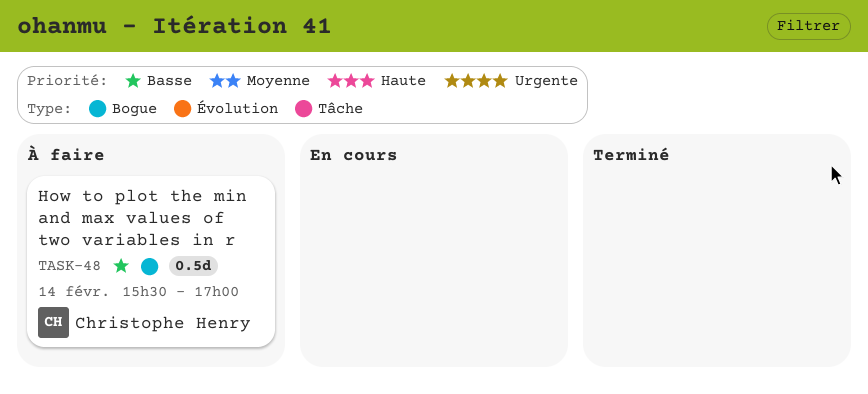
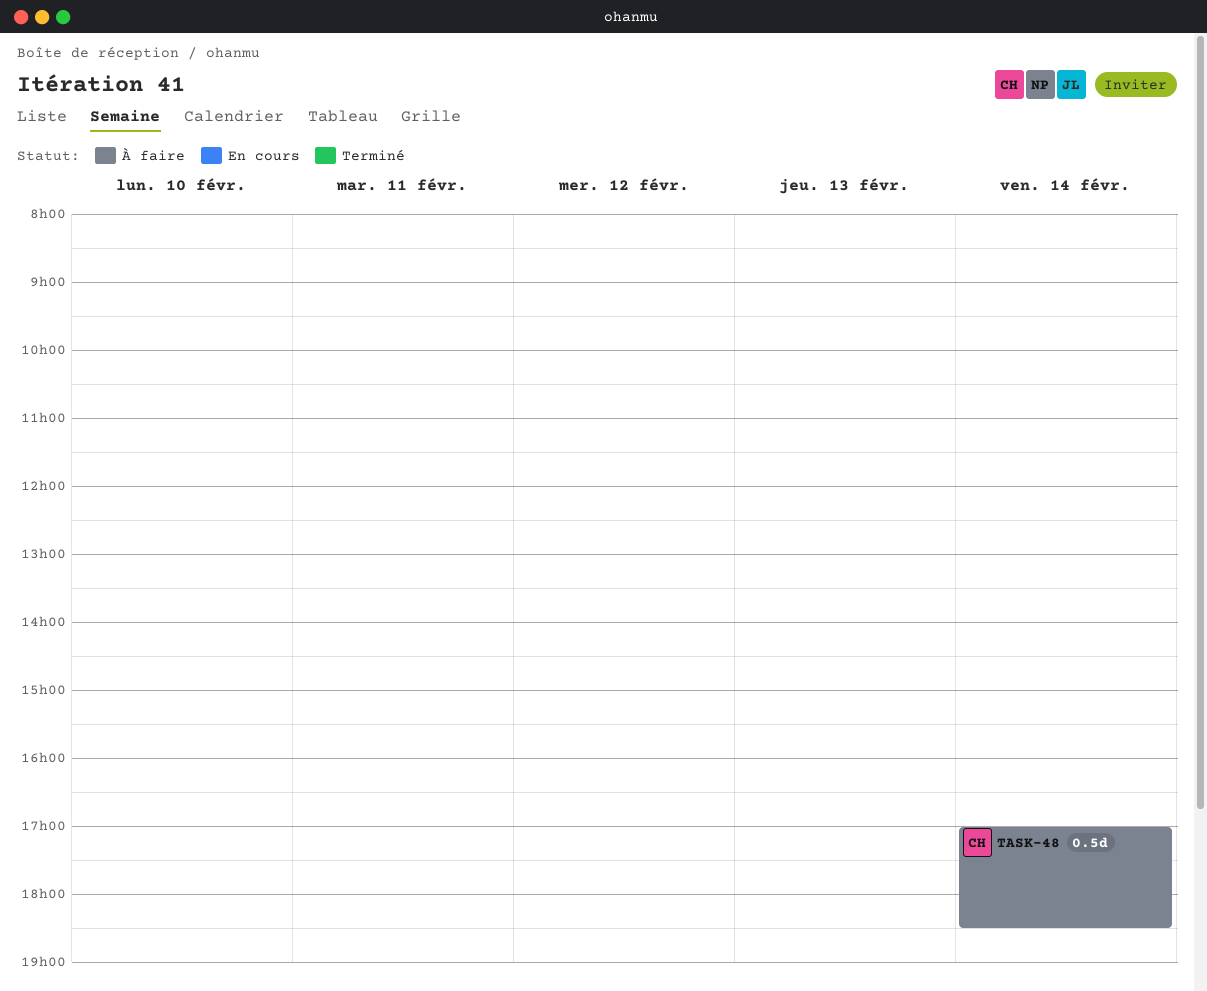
TASK-48, begins: 15:30 -> 17:00
TASK-48, ends: 17:00 -> 18:30

